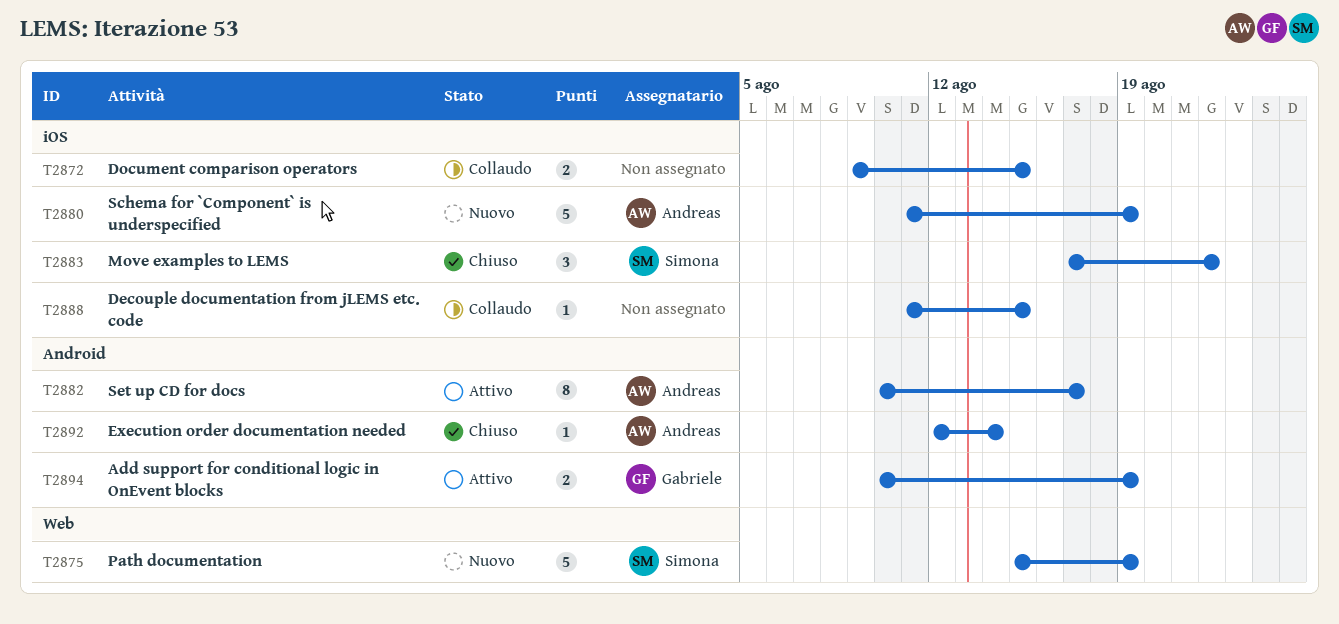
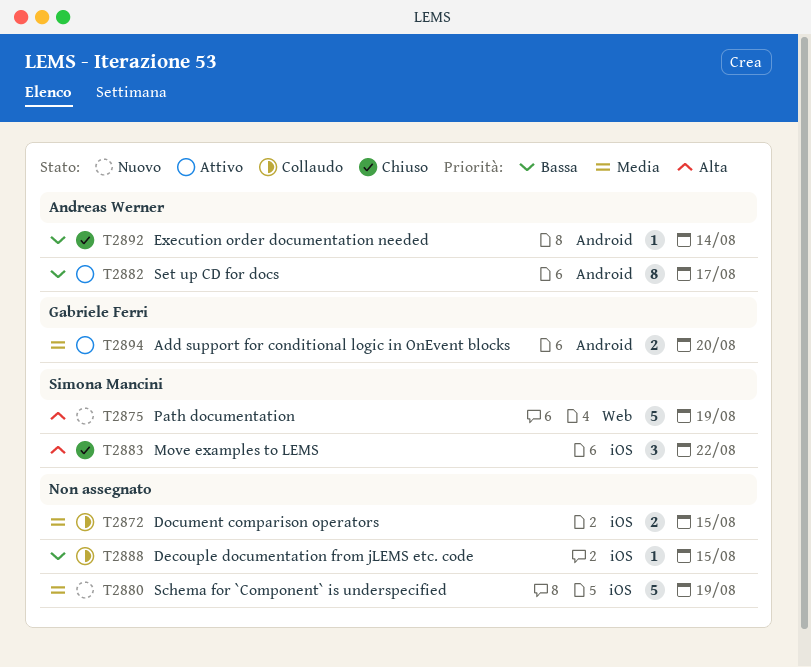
T2880, owner: Andreas Werner -> none
T2894, due: Aug 19 -> Aug 20

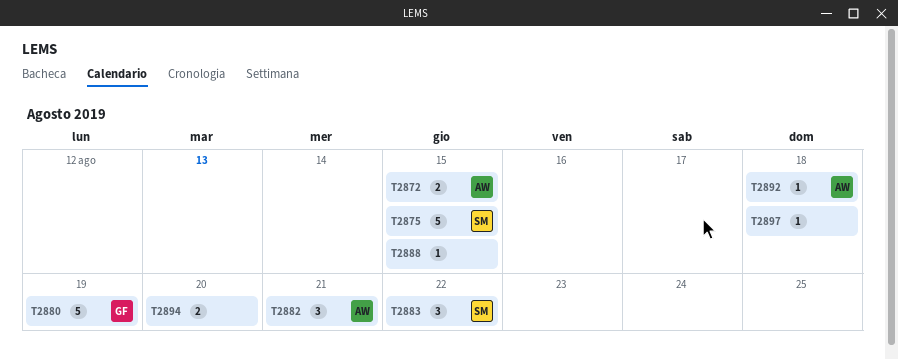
T2872, owner: none -> Andreas Werner
T2875, due: Aug 19 -> Aug 15
T2880, owner: none -> Gabriele Ferri
T2882, estimate: 8 -> 3
T2882, due: Aug 17 -> Aug 21
T2892, due: Aug 14 -> Aug 18
T2894, owner: Gabriele Ferri -> none
T2897: none -> present

